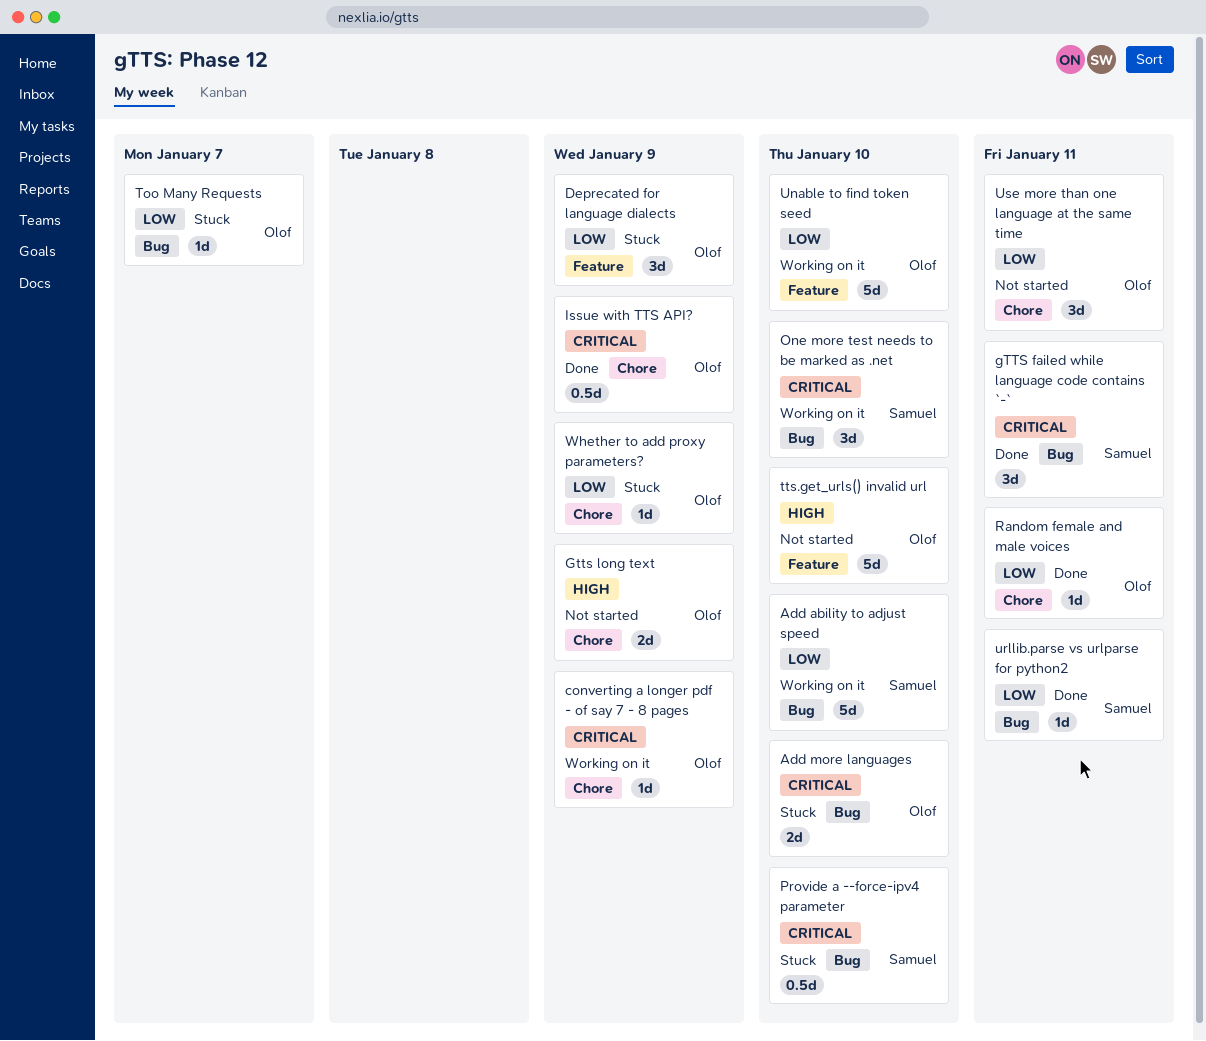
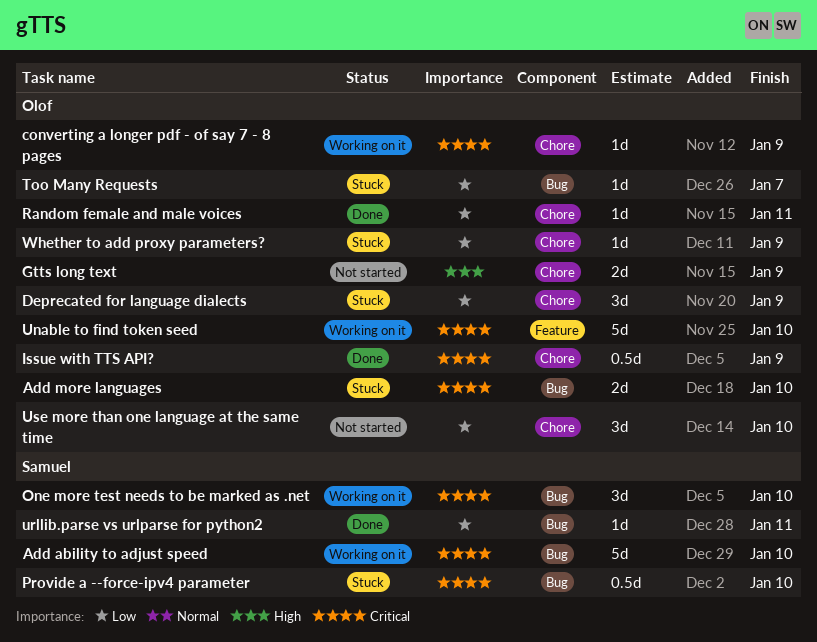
Add ability to adjust speed, priority: Low -> Critical
Deprecated for language dialects, label: Feature -> Chore
gTTS failed while language code contains `-`: present -> none
tts.get_urls() invalid url: present -> none
Unable to find token seed, priority: Low -> Critical
Use more than one language at the same time, due: Jan 11 -> Jan 10

